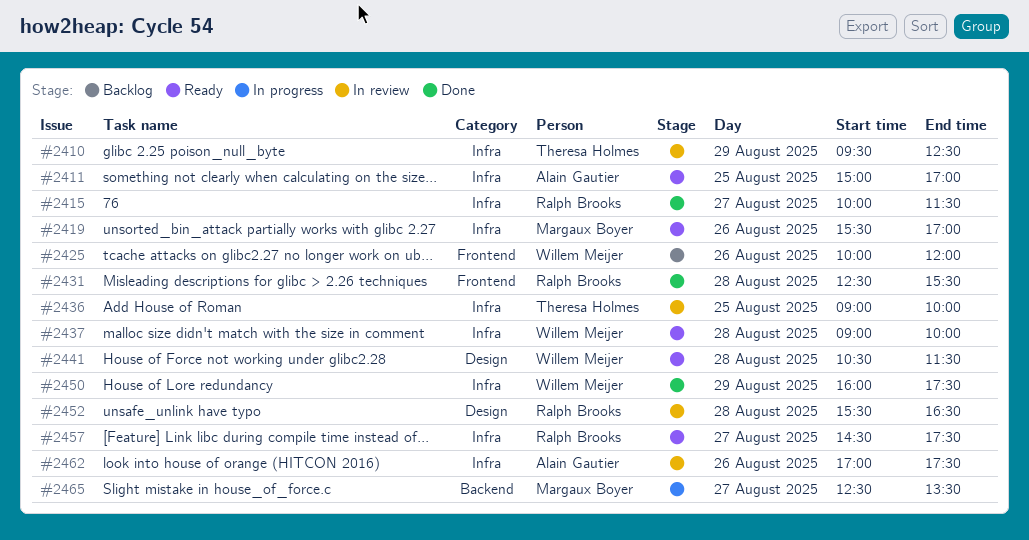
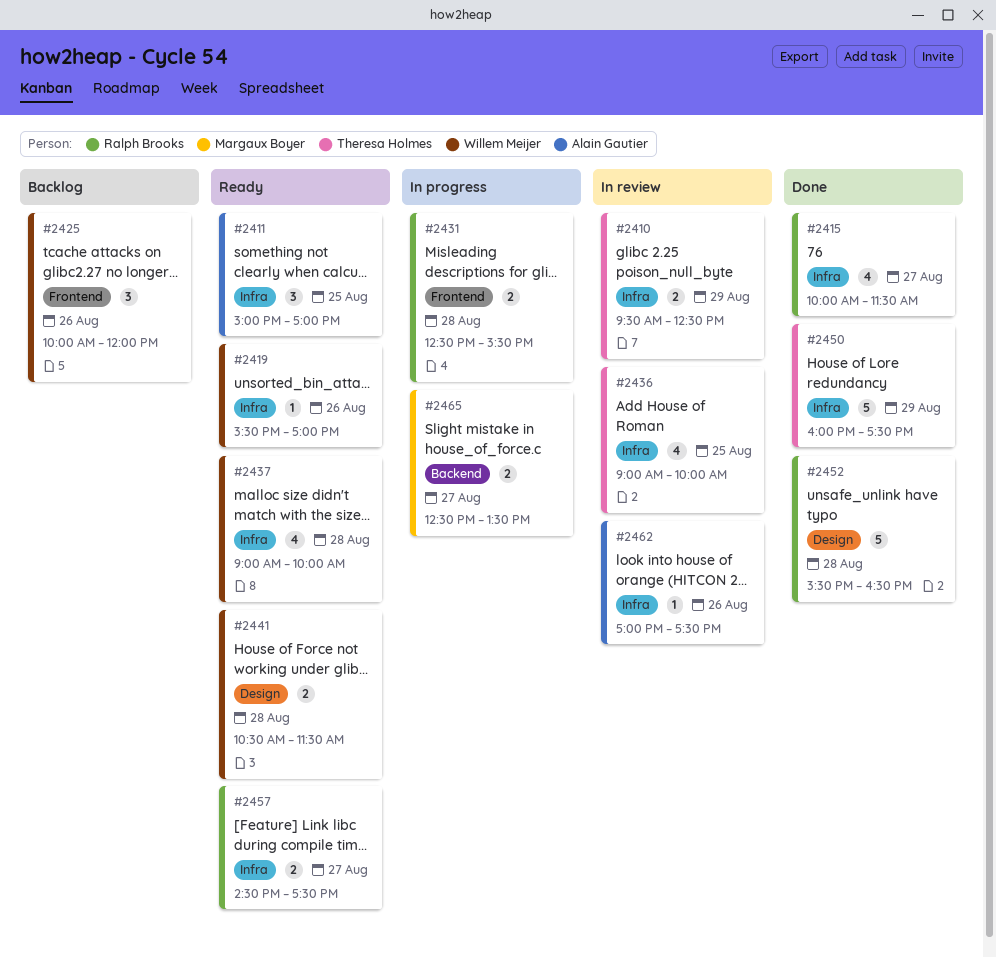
#2419, owner: Margaux Boyer -> Willem Meijer
#2431, status: Done -> In progress
#2450, owner: Willem Meijer -> Theresa Holmes
#2452, status: In review -> Done

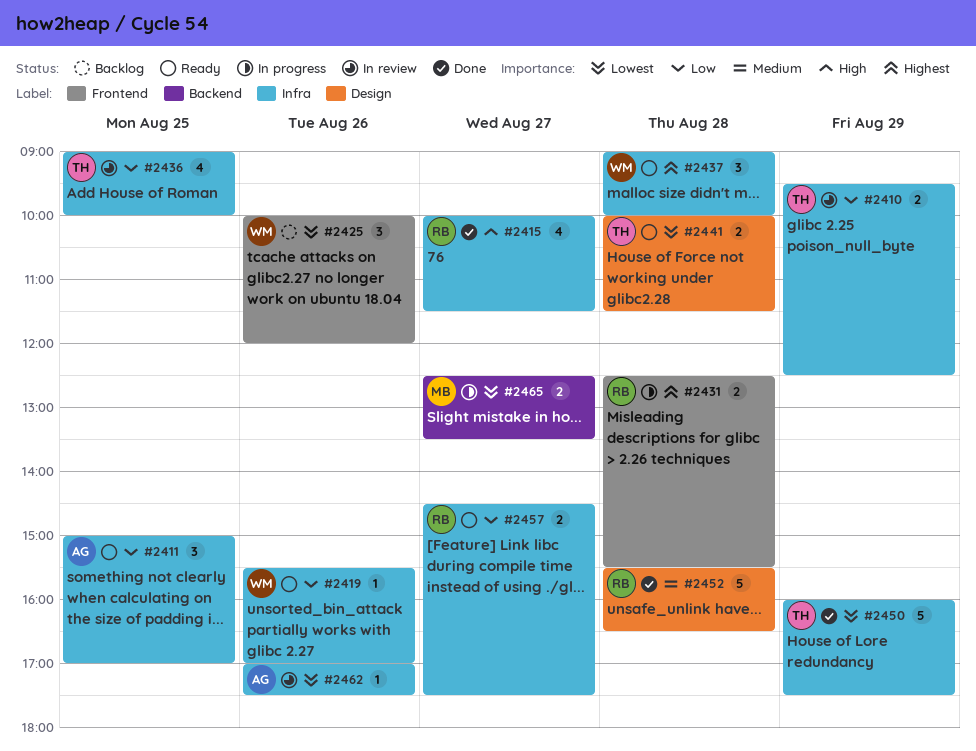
#2437, estimate: 4 -> 3
#2441, owner: Willem Meijer -> Theresa Holmes
#2441, begins: 10:30 -> 10:00

